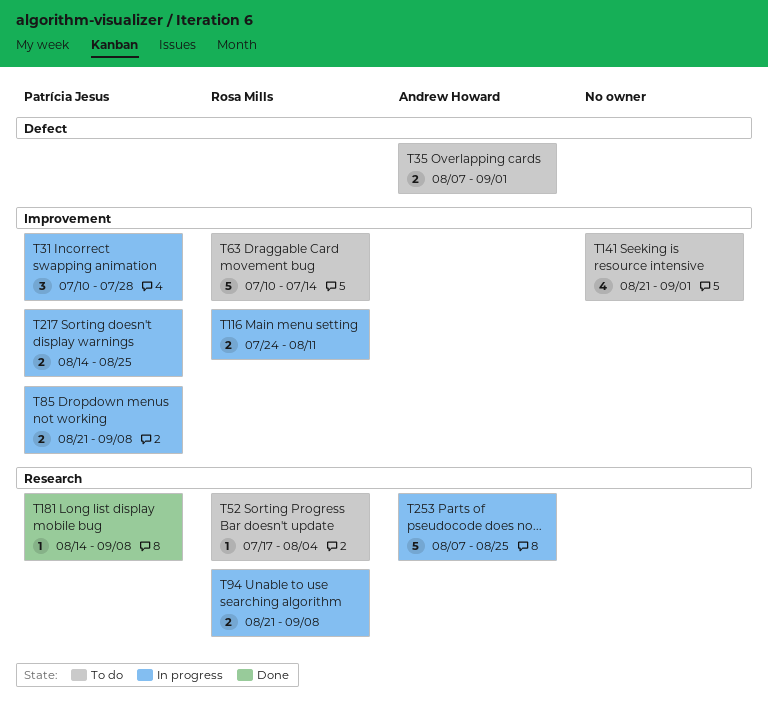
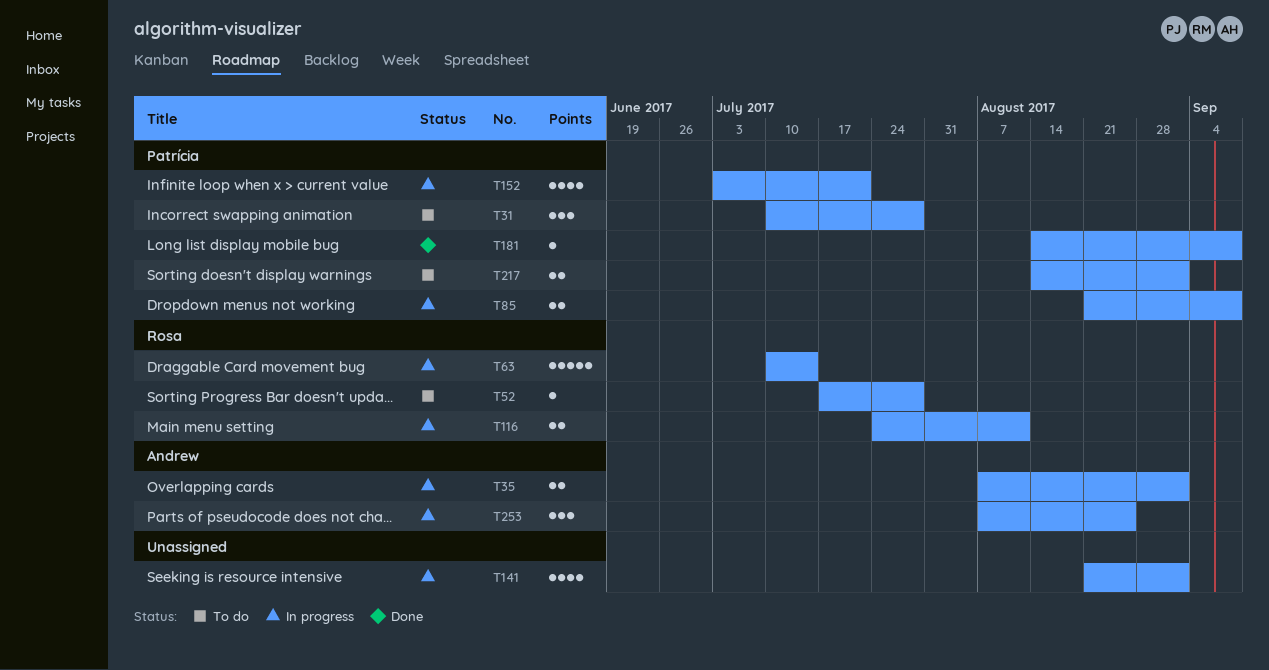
T31, status: In progress -> To do
T35, status: To do -> In progress
T52, due: Aug 4 -> Jul 28
T63, status: To do -> In progress
T94: present -> none
T141, status: To do -> In progress
T152: none -> present
T217, status: In progress -> To do
T217, due: Aug 25 -> Sep 1
T253, estimate: 5 -> 3

